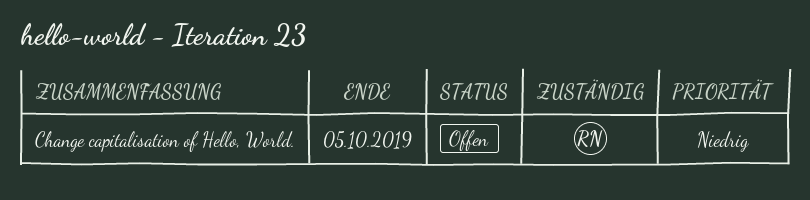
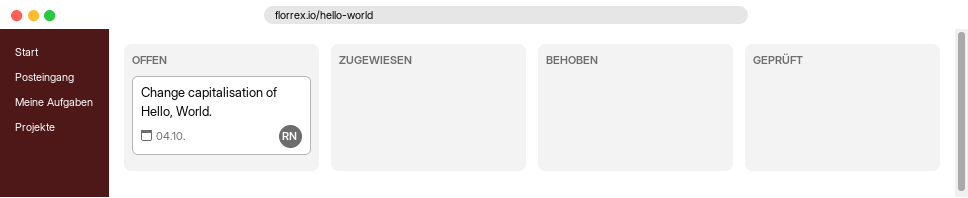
Change capitalisation of Hello, World., due: Oct 5 -> Oct 4

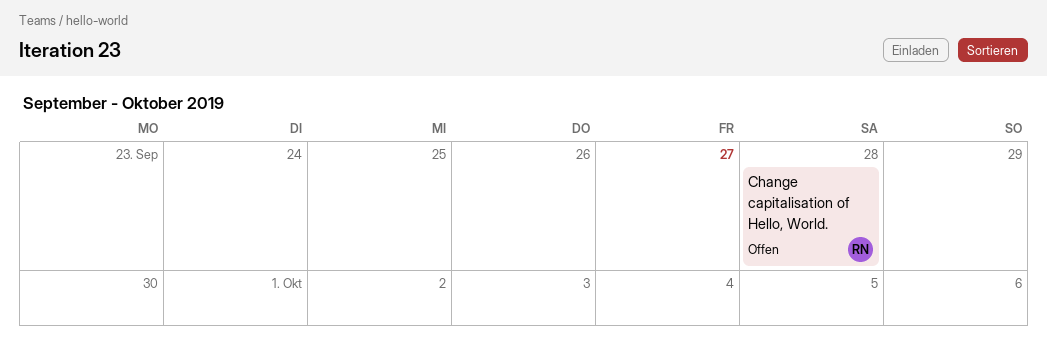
Change capitalisation of Hello, World., due: Oct 4 -> Sep 28

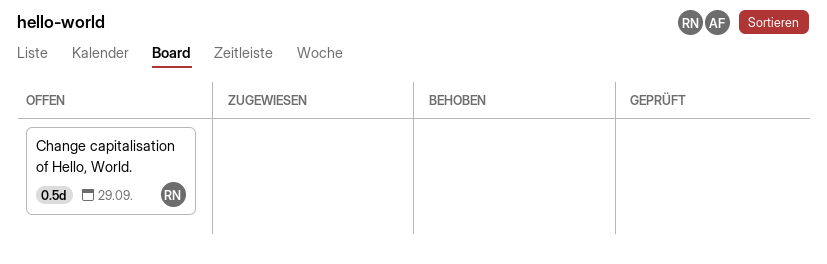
Change capitalisation of Hello, World., due: Sep 28 -> Sep 29

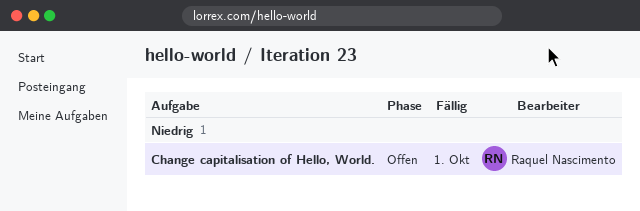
Change capitalisation of Hello, World., due: Sep 29 -> Oct 1

